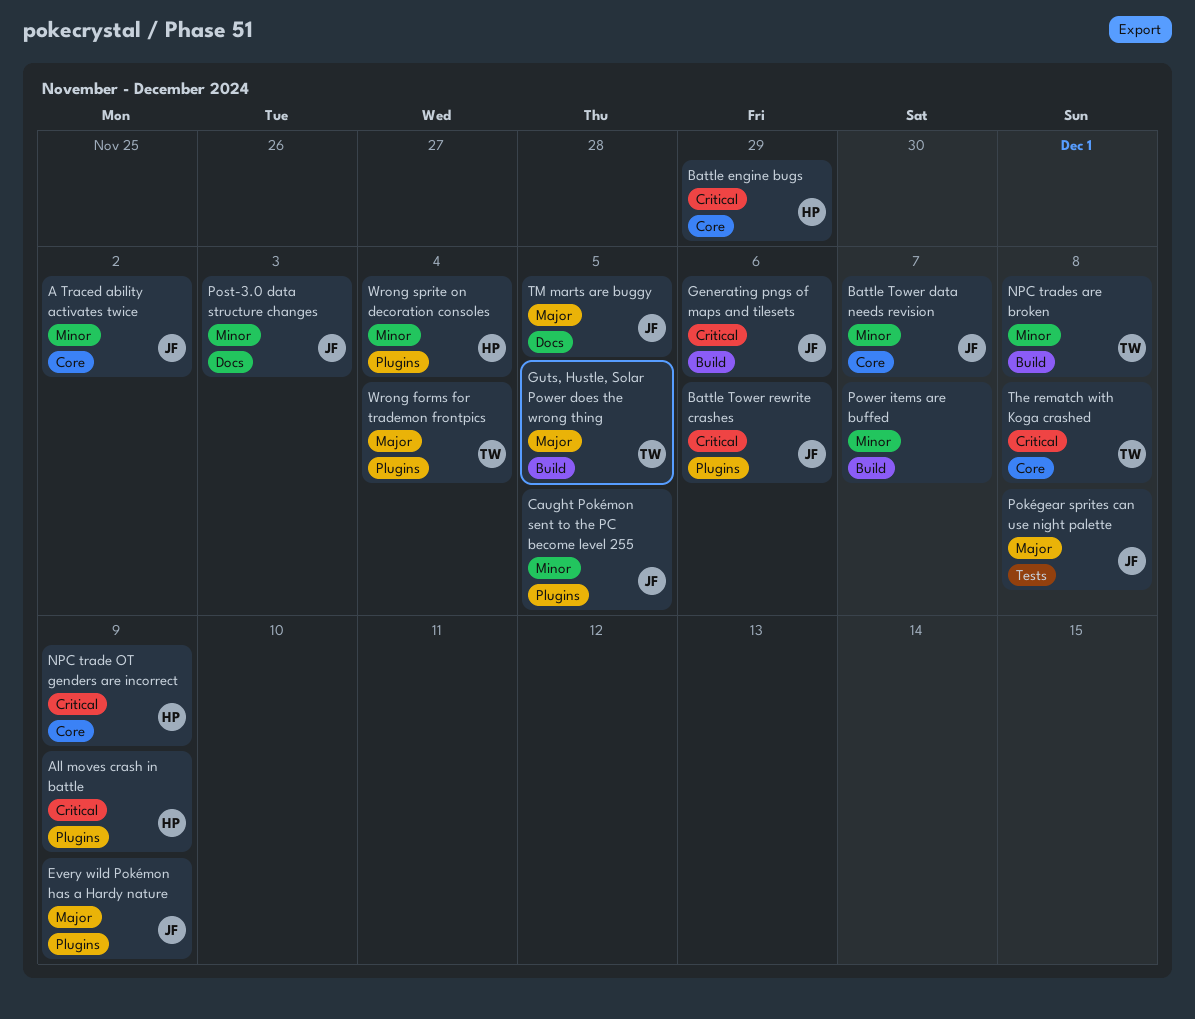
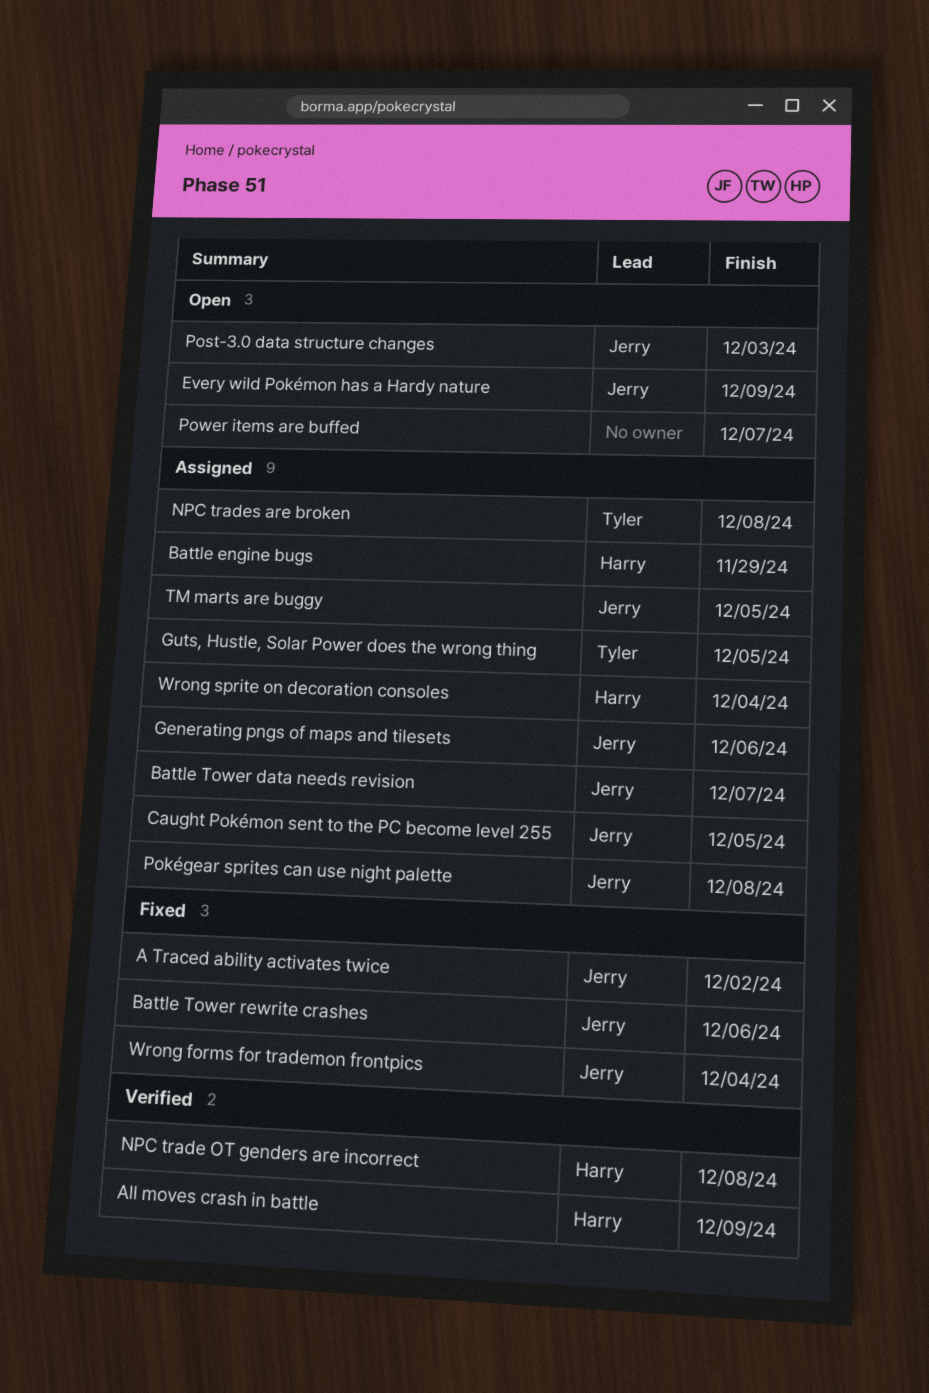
NPC trade OT genders are incorrect, due: Dec 9 -> Dec 8
The rematch with Koga crashed: present -> none
Wrong forms for trademon frontpics, owner: Tyler -> Jerry

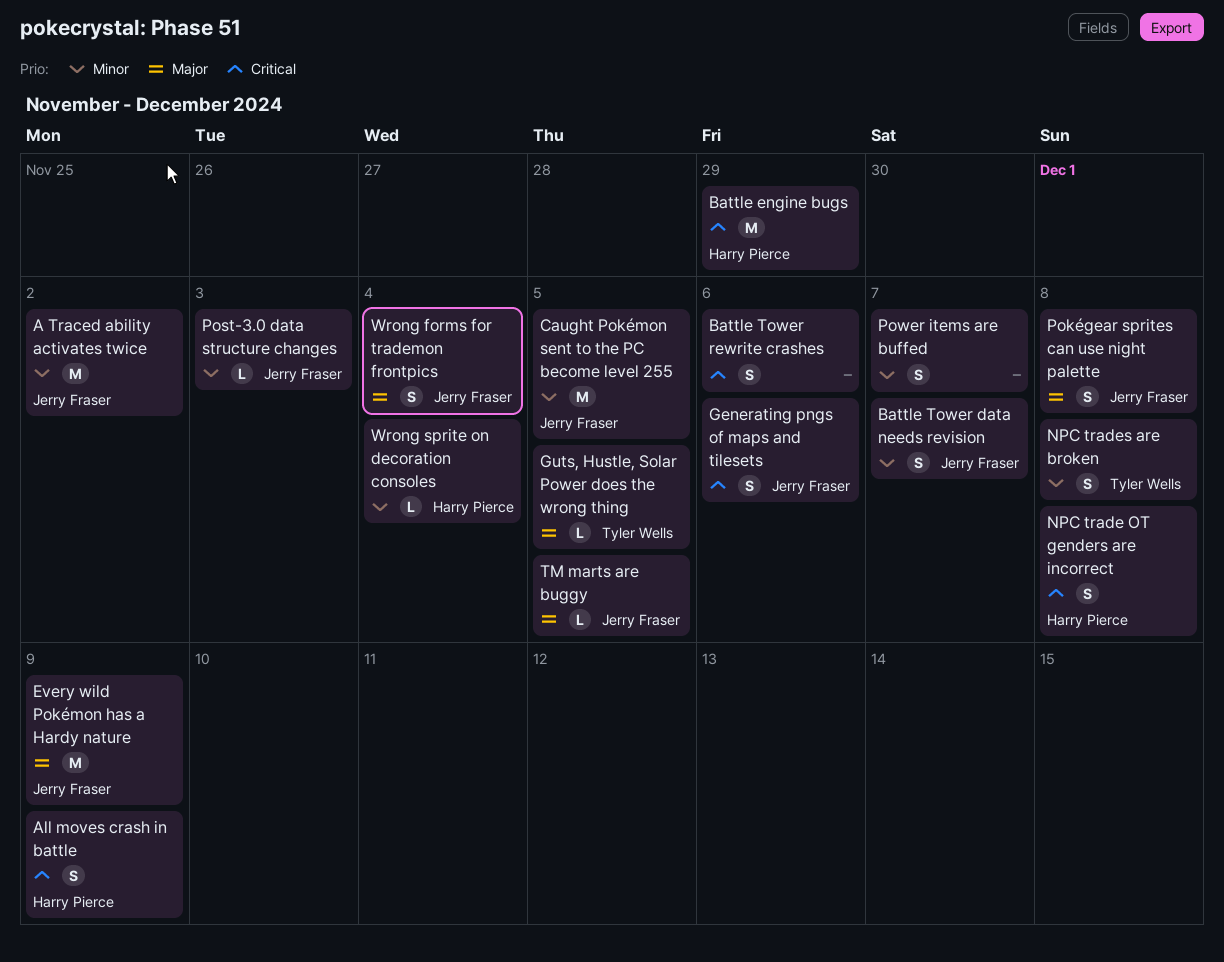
Battle Tower rewrite crashes, owner: Jerry Fraser -> none

